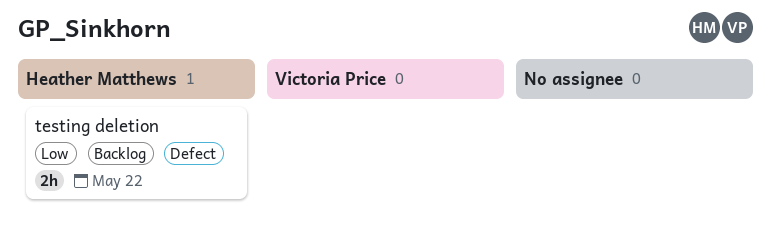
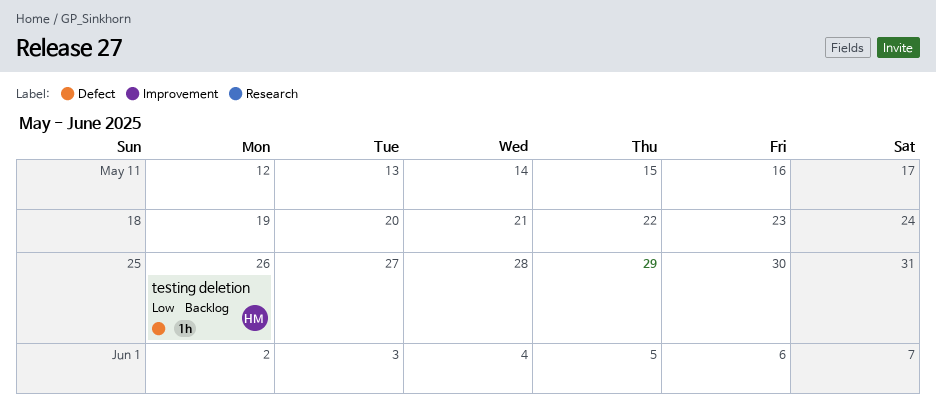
testing deletion, estimate: 2h -> 1h
testing deletion, due: May 22 -> May 26

